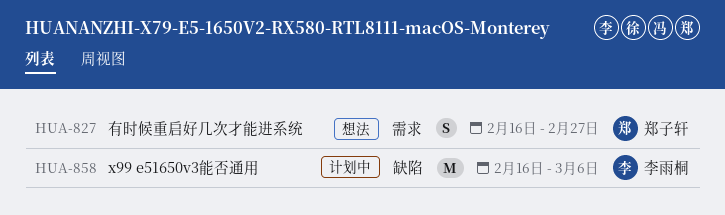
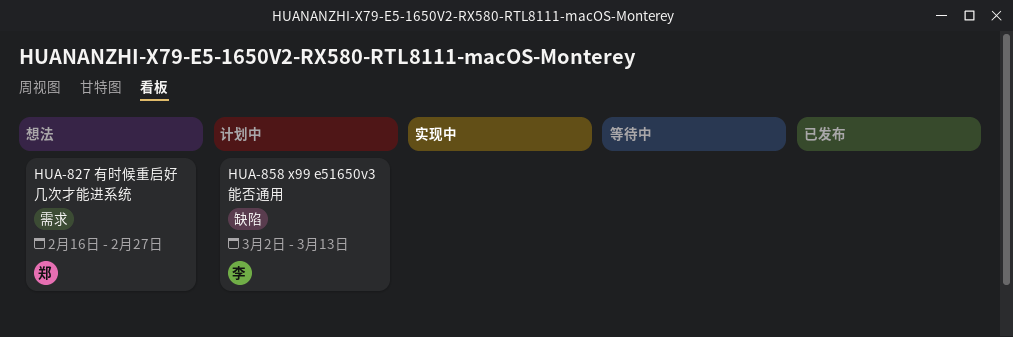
HUA-858, start: Feb 16 -> Mar 2
HUA-858, due: Mar 6 -> Mar 13

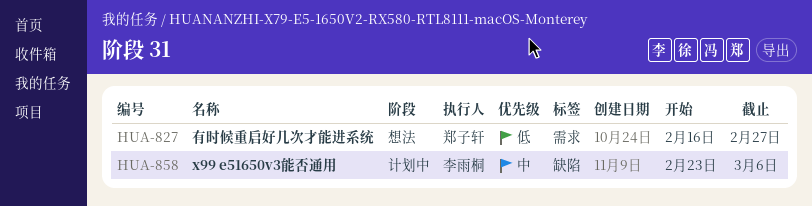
HUA-858, start: Mar 2 -> Feb 23
HUA-858, due: Mar 13 -> Mar 6

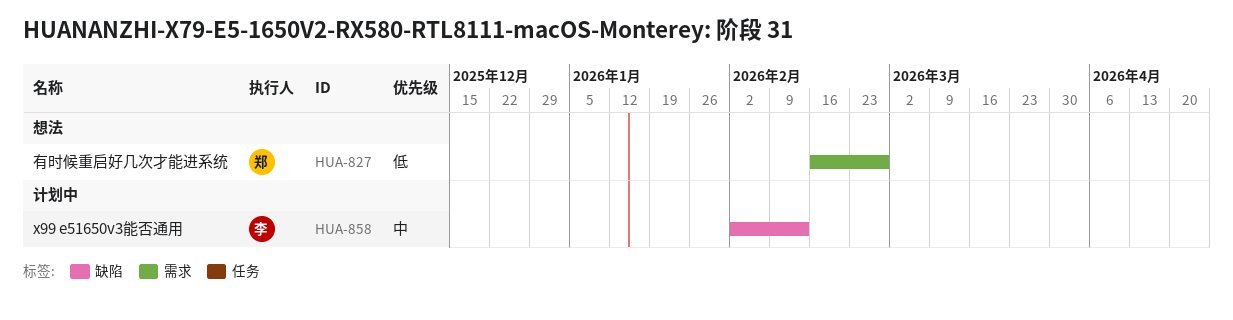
HUA-858, start: Feb 23 -> Feb 2
HUA-858, due: Mar 6 -> Feb 13

